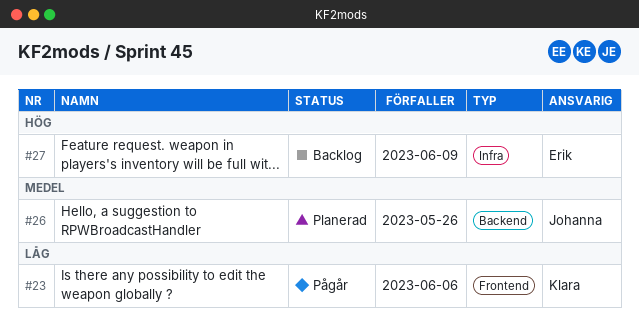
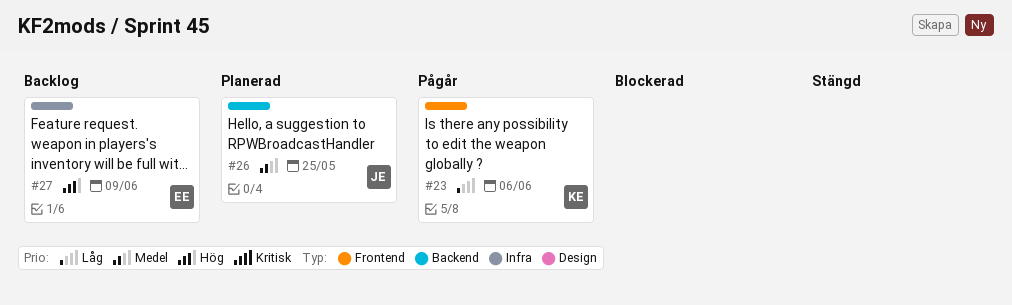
#26, due: May 26 -> May 25

